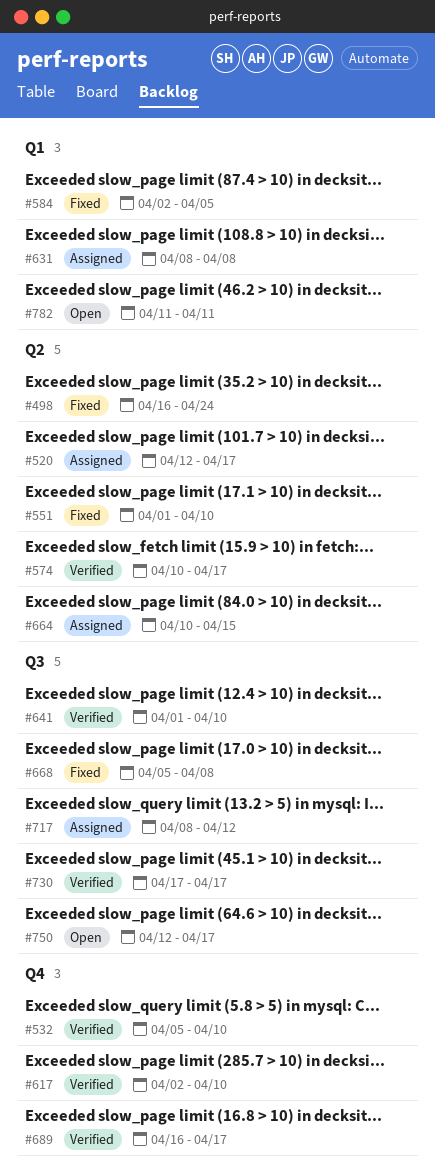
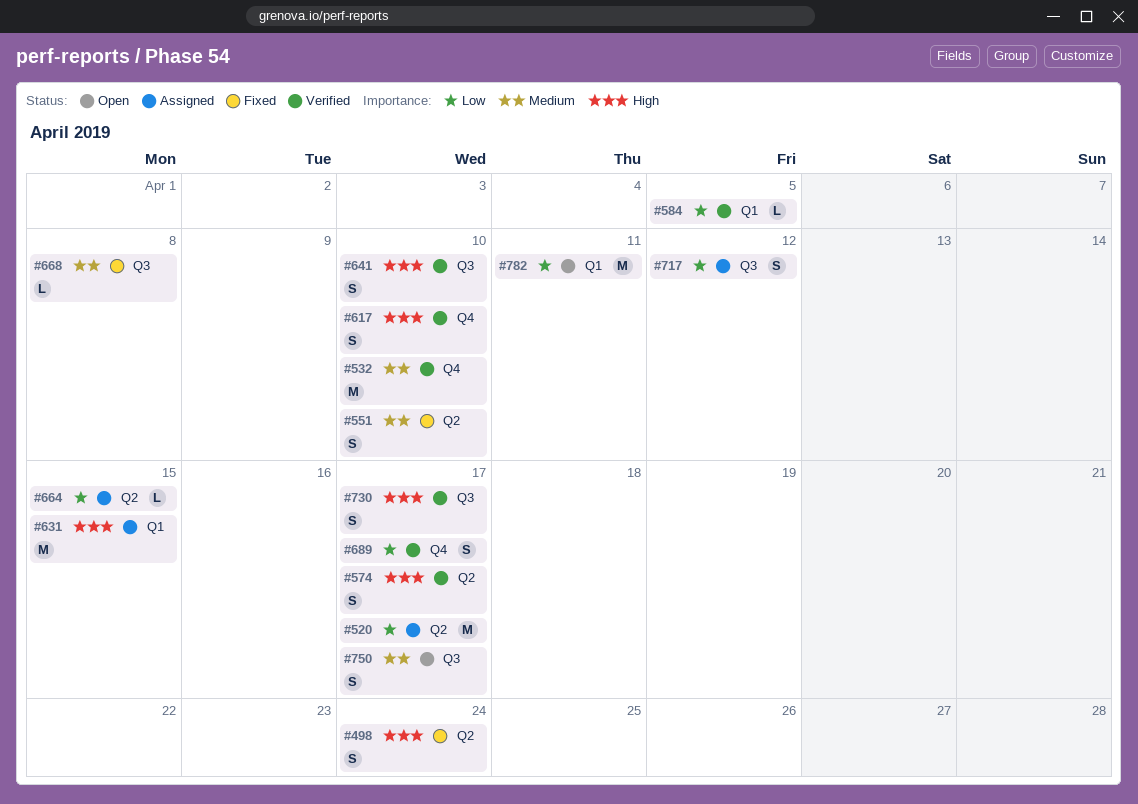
#584, status: Fixed -> Verified
#631, due: Apr 8 -> Apr 15

